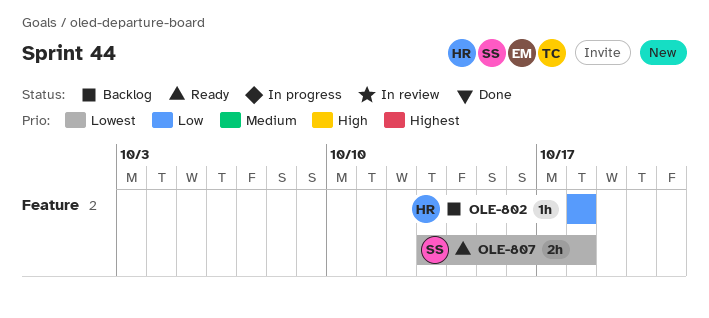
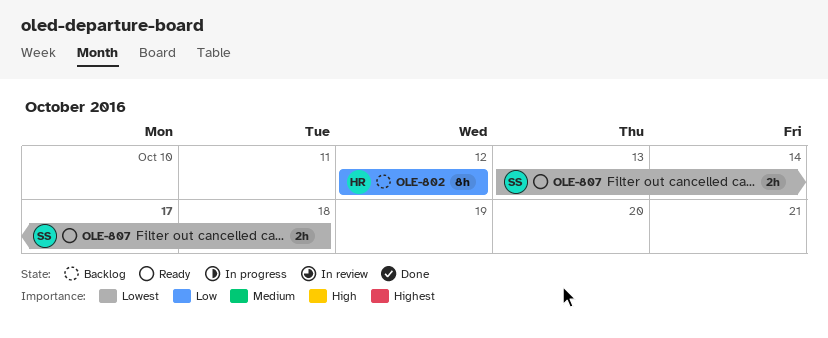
OLE-802, estimate: 1h -> 8h
OLE-802, start: Oct 18 -> Oct 12
OLE-802, due: Oct 18 -> Oct 12

